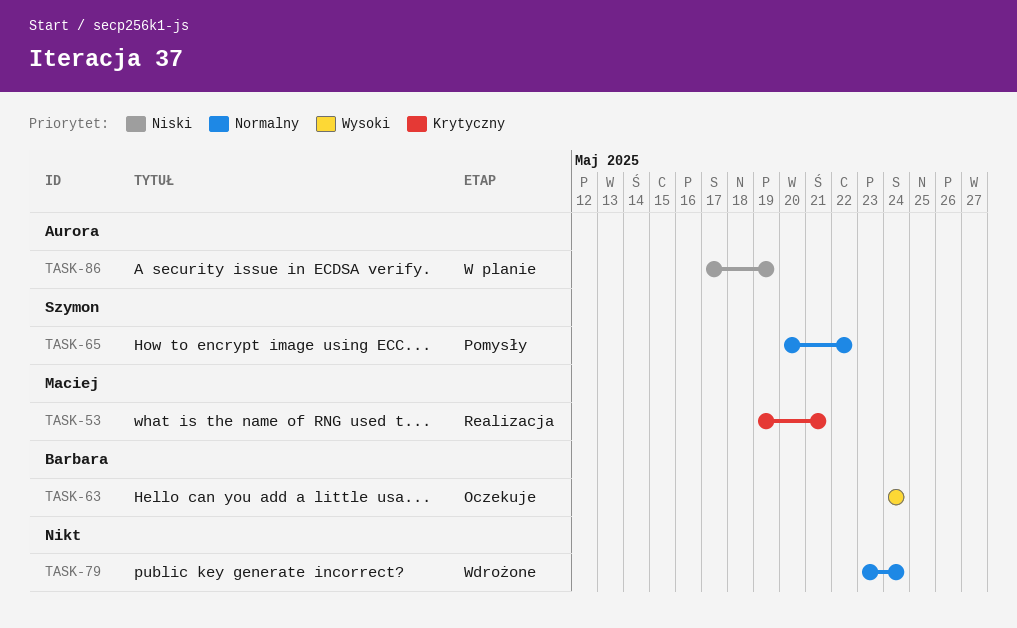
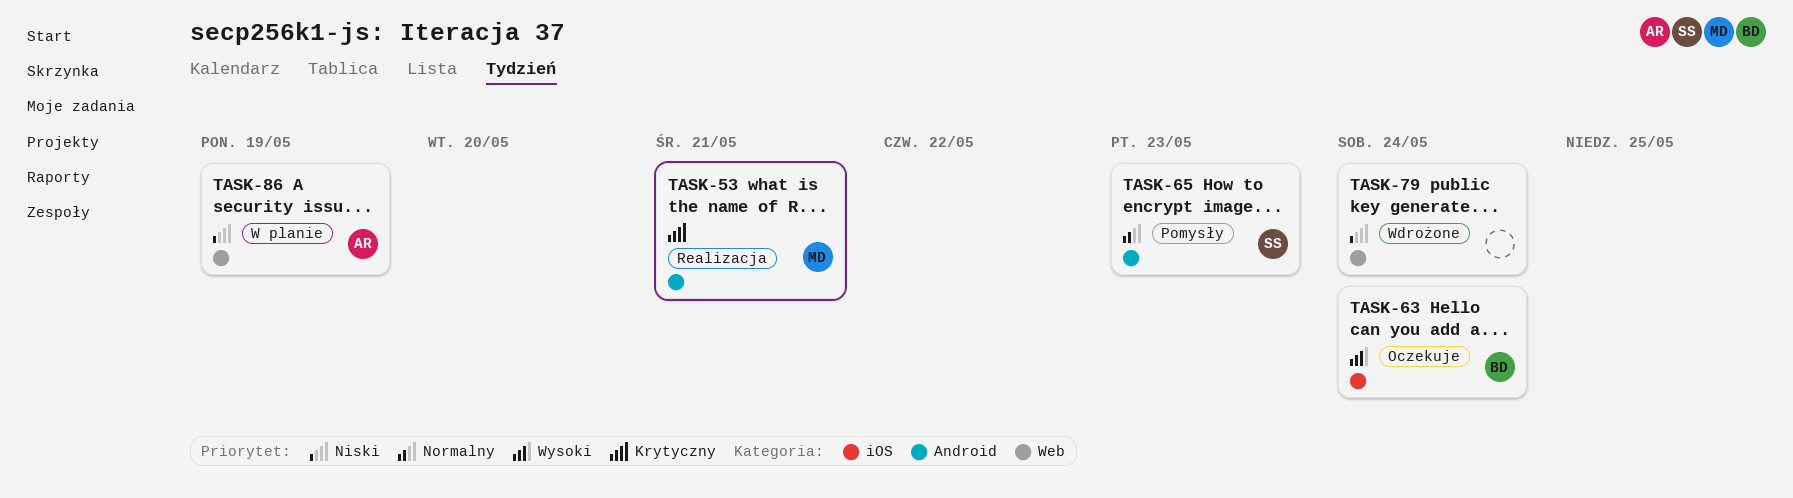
TASK-65, due: May 22 -> May 23
TASK-79, priority: Normalny -> Niski

